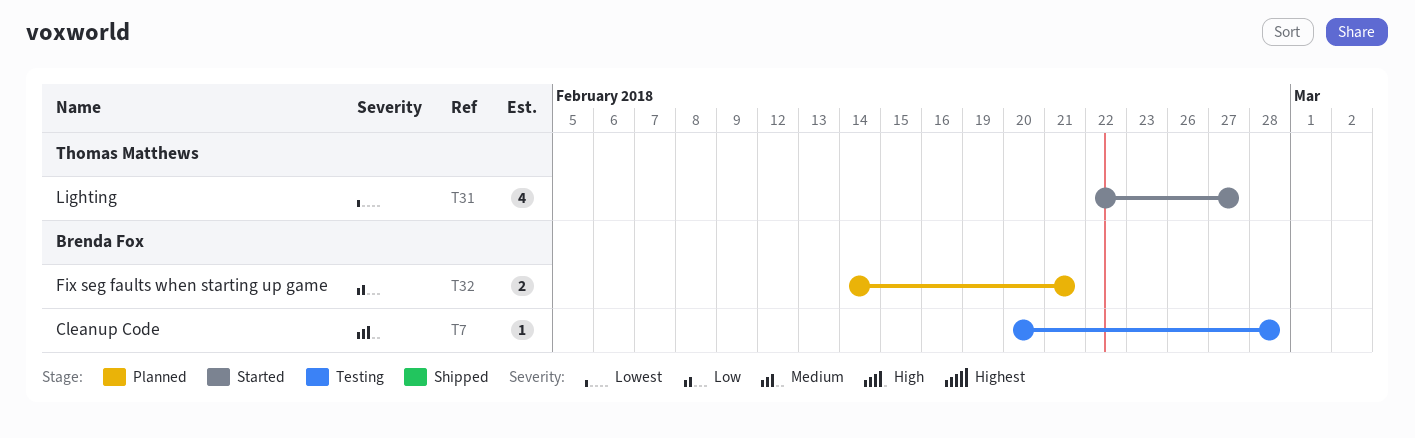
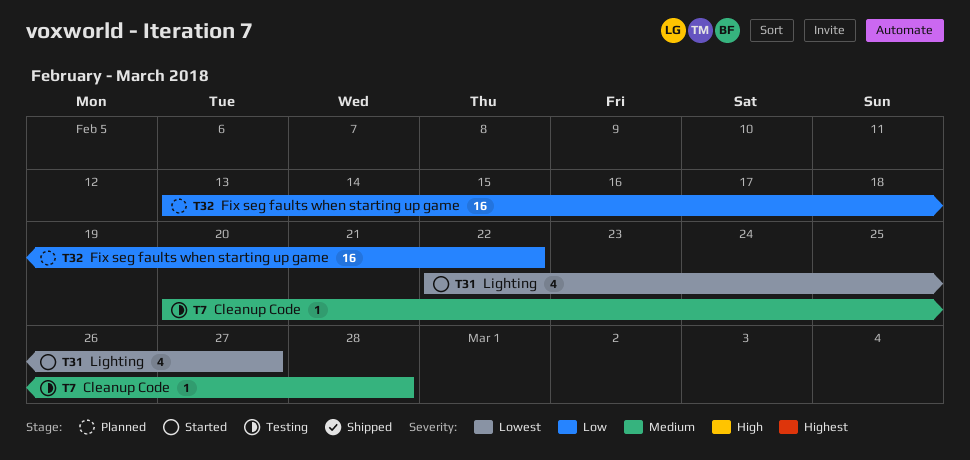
T32, estimate: 2 -> 16
T32, start: Feb 14 -> Feb 13
T32, due: Feb 21 -> Feb 22

